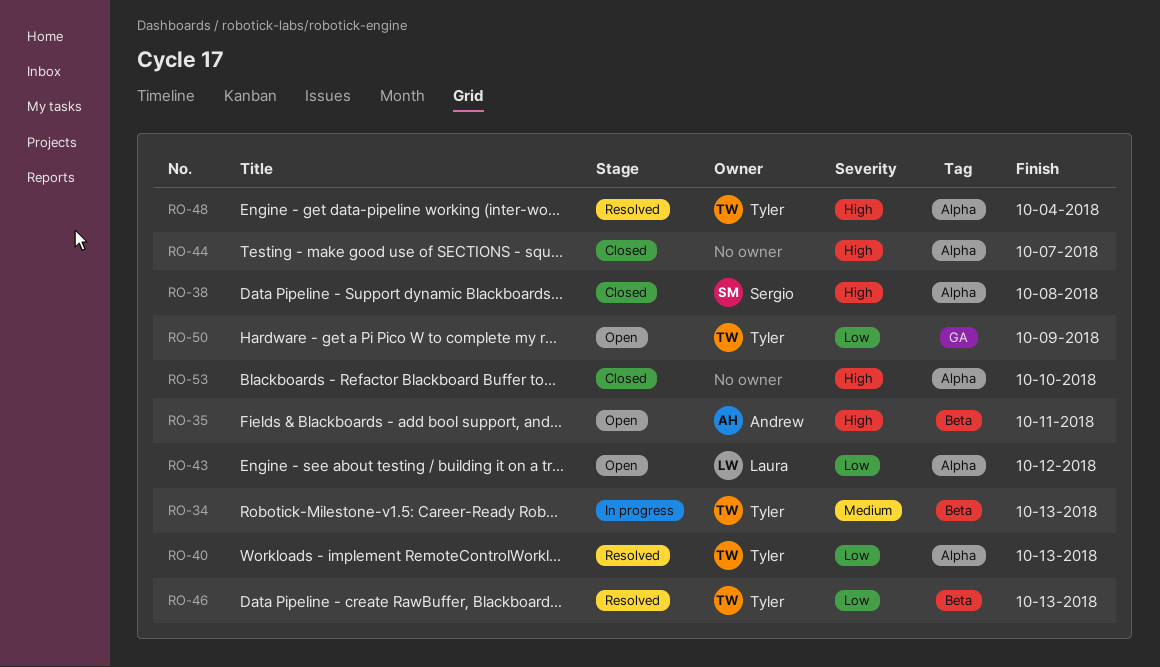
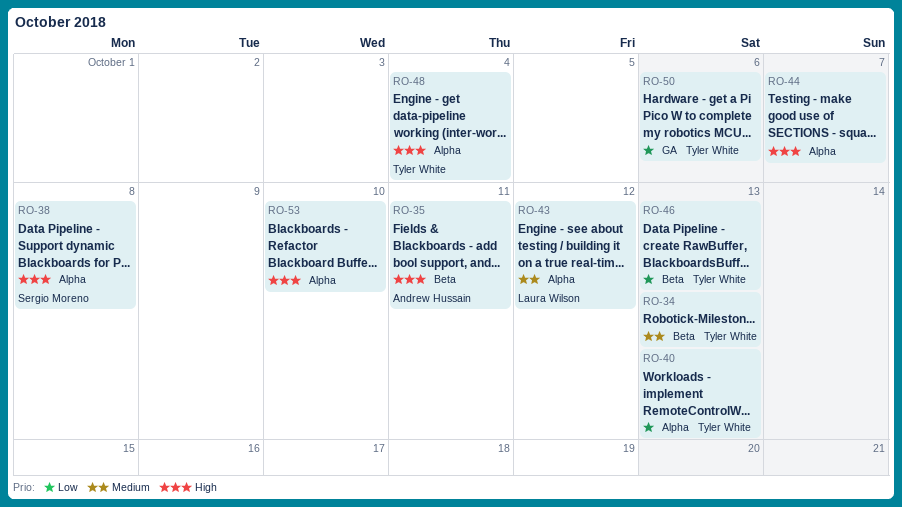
RO-43, priority: Low -> Medium
RO-50, due: Oct 9 -> Oct 6

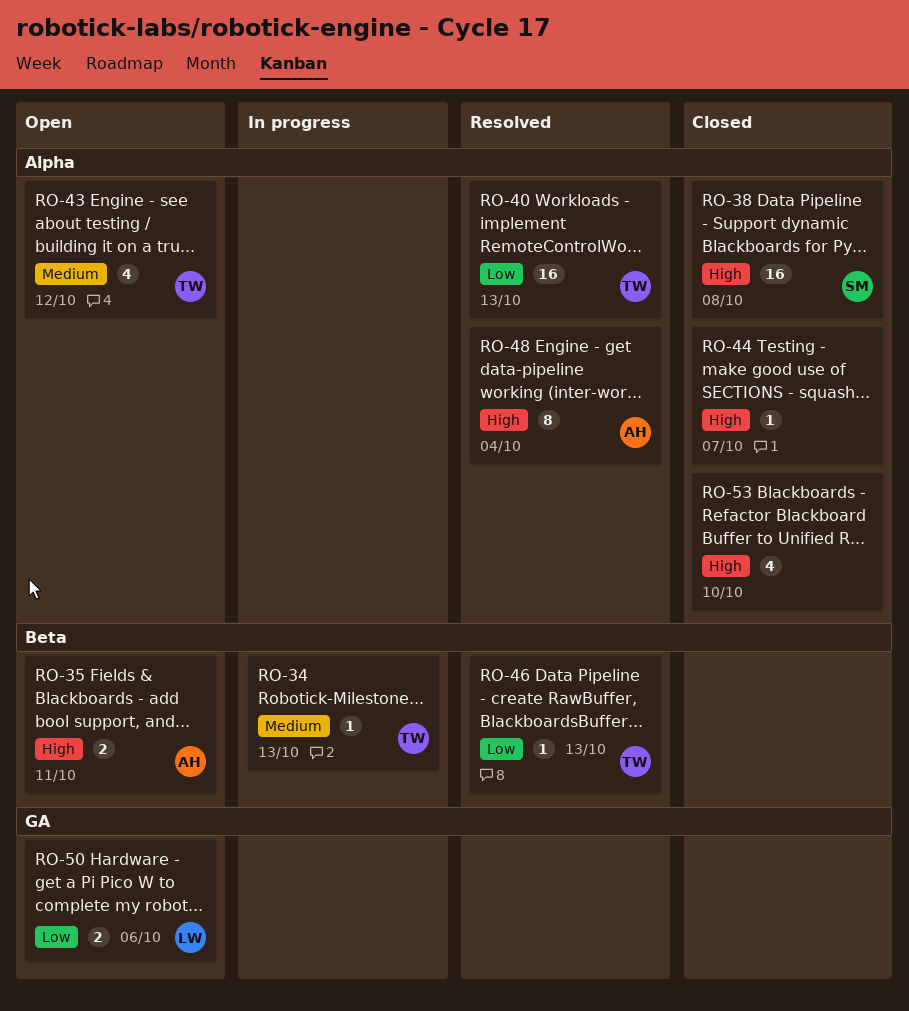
RO-43, owner: Laura Wilson -> Tyler White
RO-48, owner: Tyler White -> Andrew Hussain
RO-50, owner: Tyler White -> Laura Wilson

